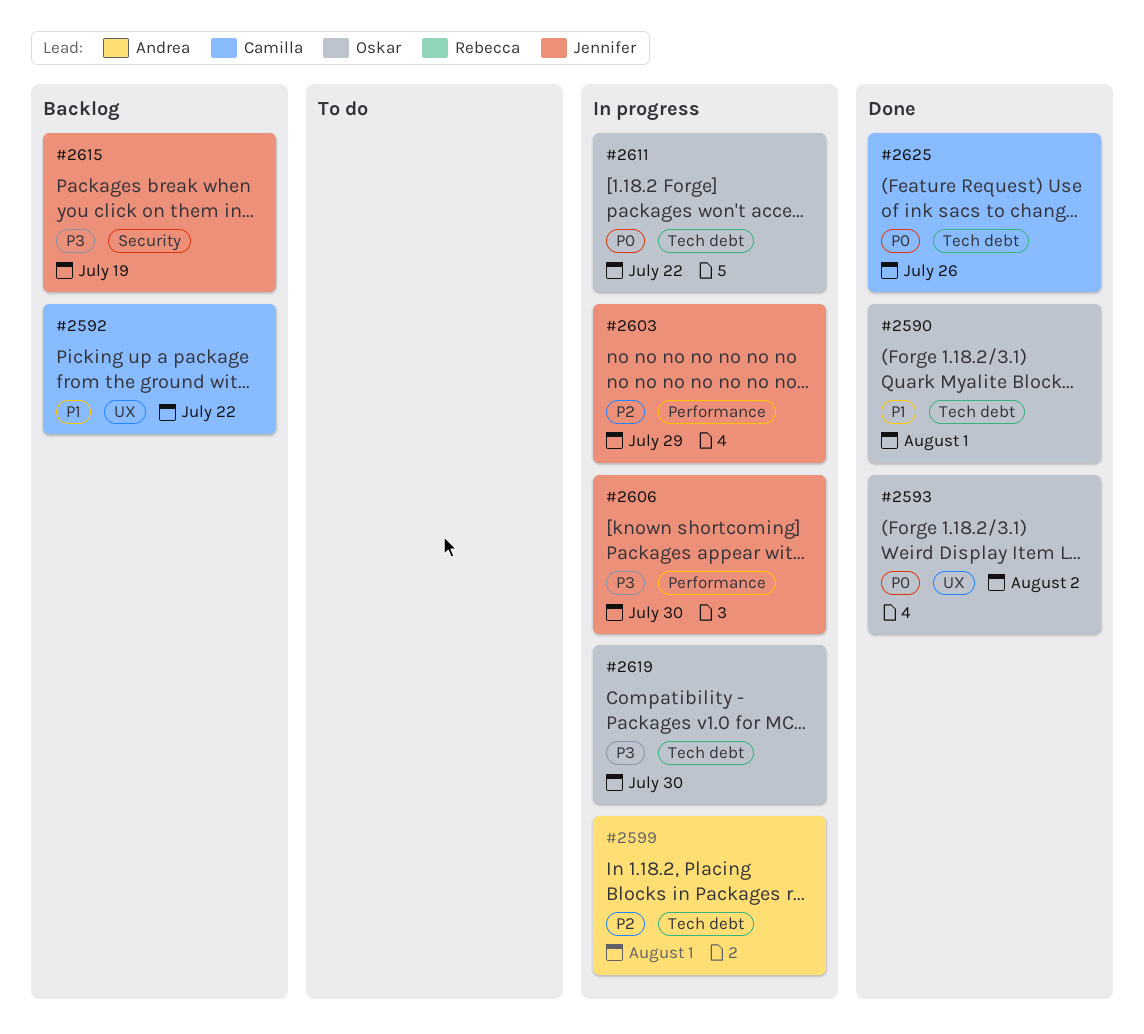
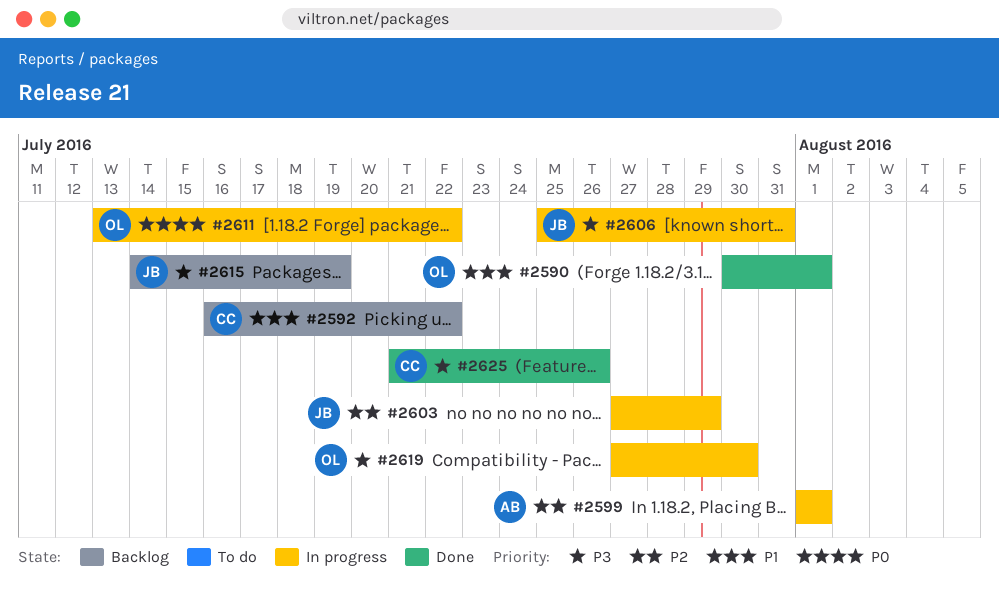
#2593: present -> none
#2606, due: Jul 30 -> Jul 31
#2625, priority: P0 -> P3

